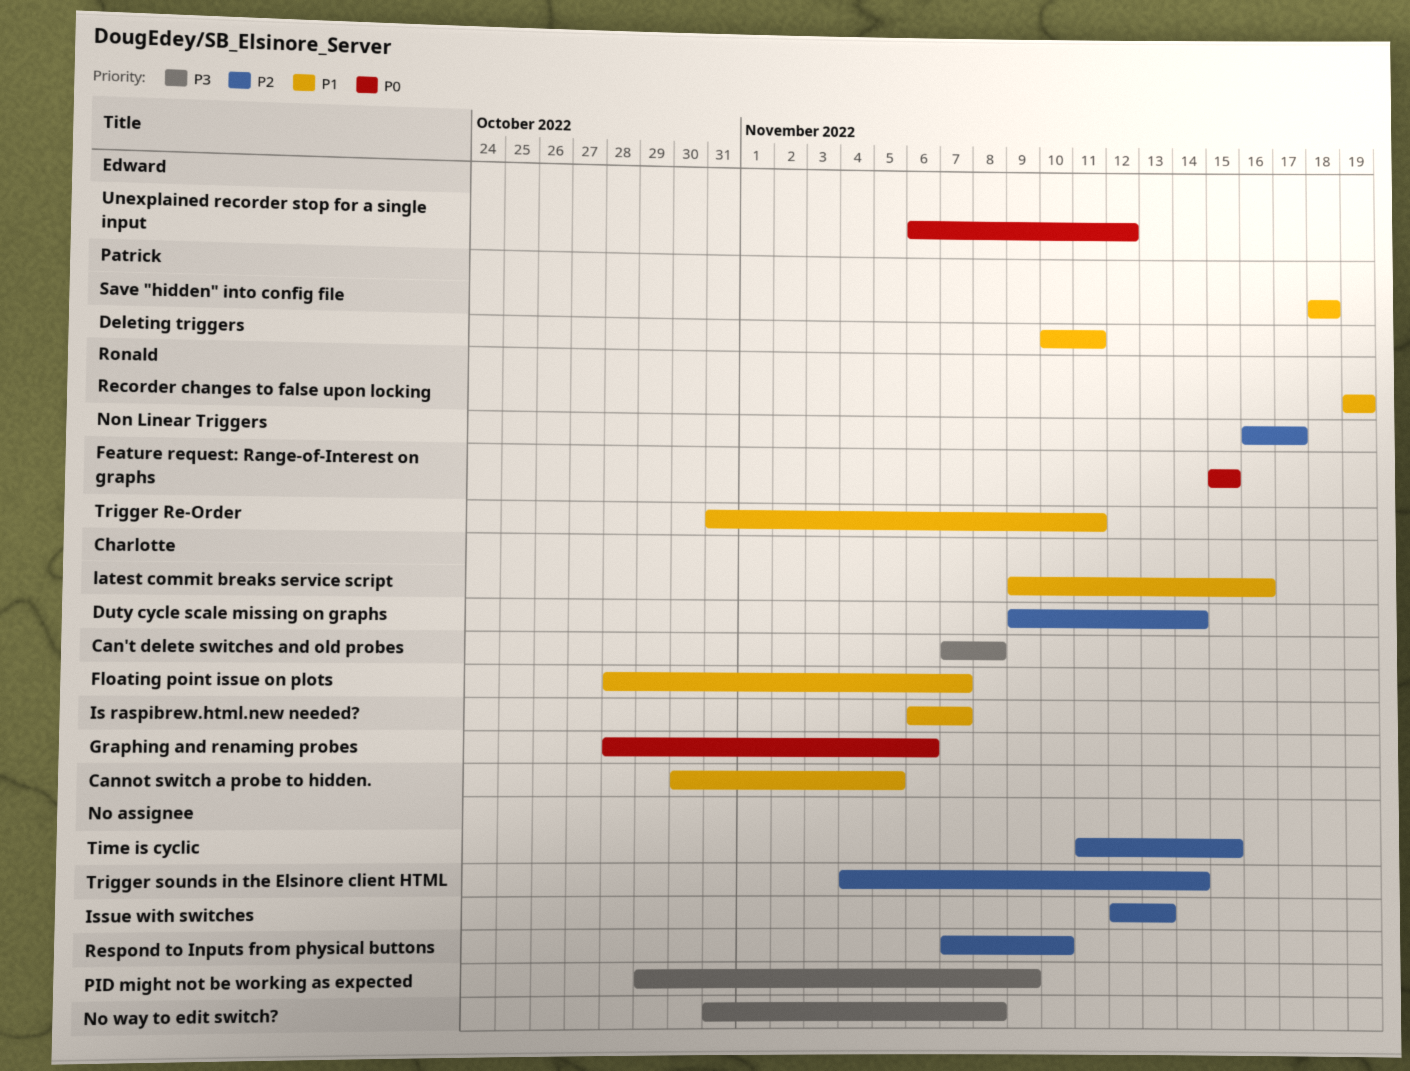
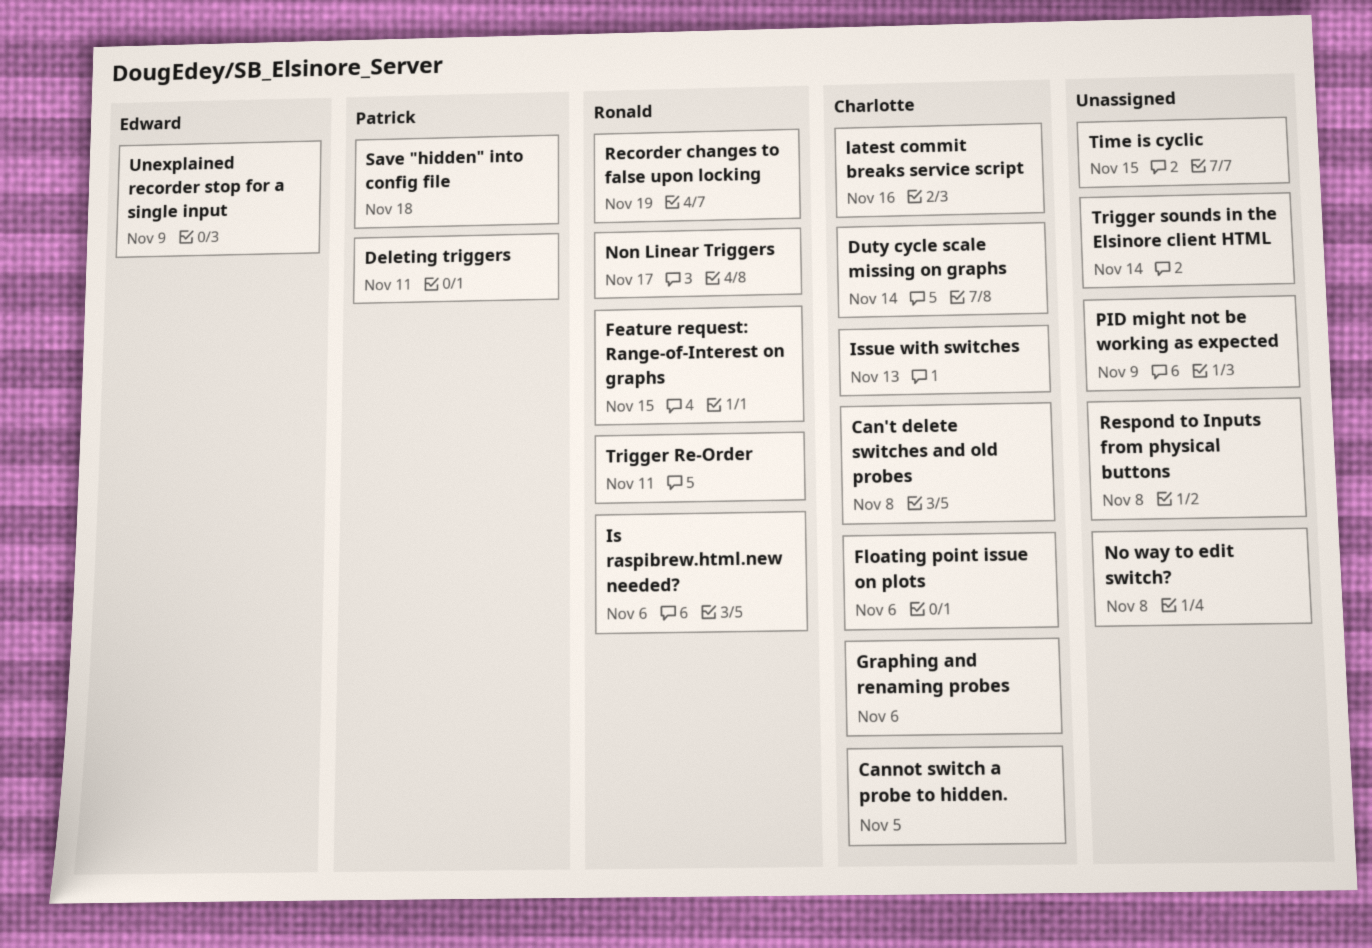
Floating point issue on plots, due: Nov 7 -> Nov 6
Is raspibrew.html.new needed?, owner: Charlotte -> Ronald
Is raspibrew.html.new needed?, due: Nov 7 -> Nov 6
Issue with switches, owner: none -> Charlotte
Respond to Inputs from physical buttons, due: Nov 10 -> Nov 8
Unexplained recorder stop for a single input, due: Nov 12 -> Nov 9

